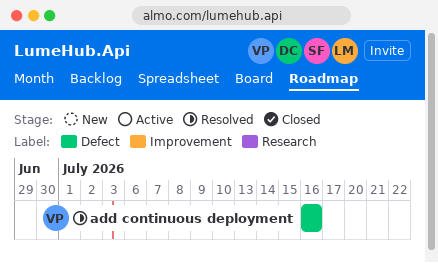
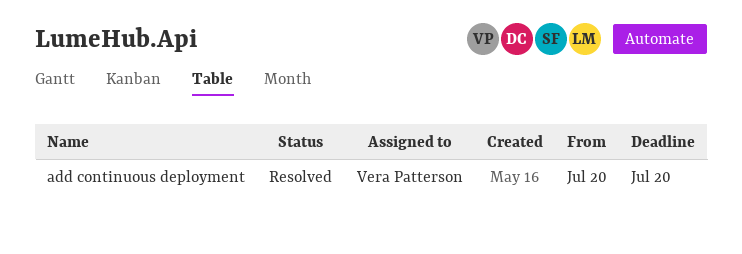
add continuous deployment, start: Jul 16 -> Jul 20
add continuous deployment, due: Jul 16 -> Jul 20

